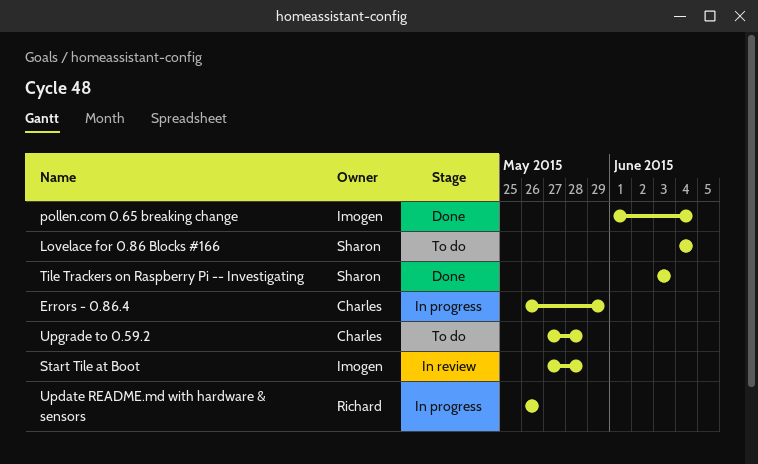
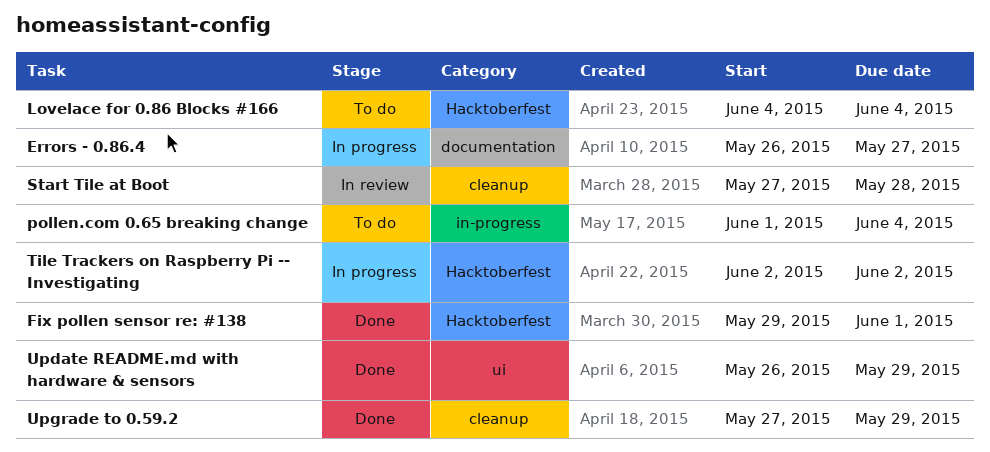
Errors - 0.86.4, due: May 29 -> May 27
Fix pollen sensor re: #138: none -> present
pollen.com 0.65 breaking change, status: Done -> To do
Tile Trackers on Raspberry Pi -- Investigating, status: Done -> In progress
Tile Trackers on Raspberry Pi -- Investigating, start: Jun 3 -> Jun 2
Tile Trackers on Raspberry Pi -- Investigating, due: Jun 3 -> Jun 2
Update README.md with hardware & sensors, status: In progress -> Done
Update README.md with hardware & sensors, due: May 26 -> May 29
Upgrade to 0.59.2, status: To do -> Done
Upgrade to 0.59.2, due: May 28 -> May 29

